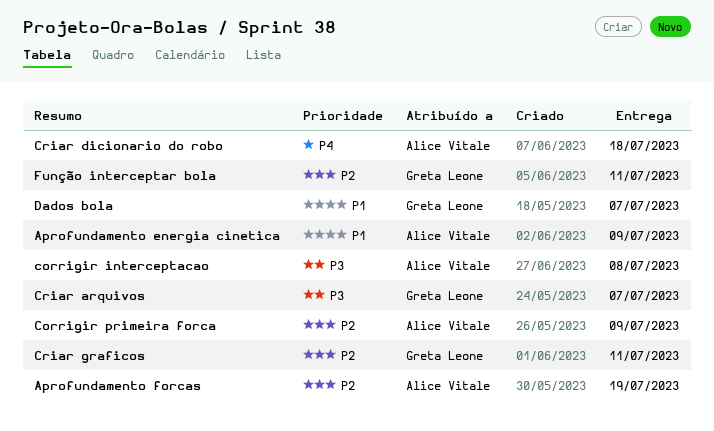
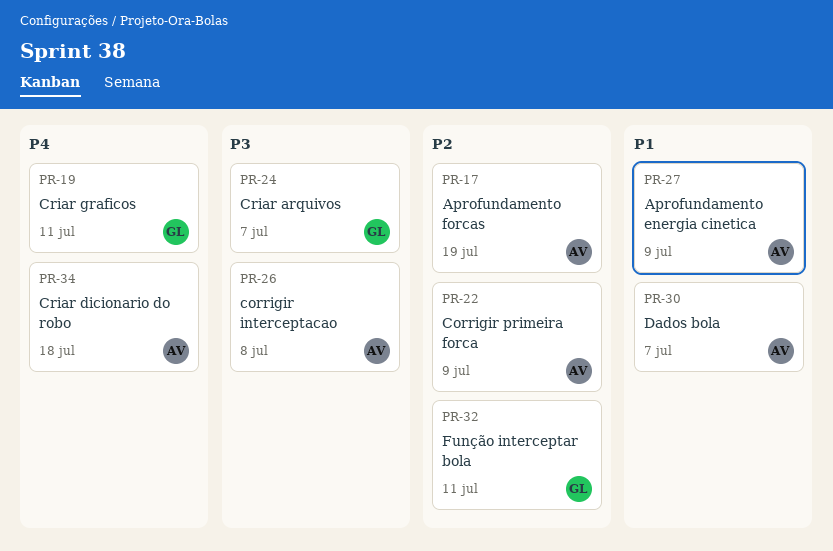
Criar graficos, priority: P2 -> P4
Dados bola, owner: Greta Leone -> Alice Vitale

